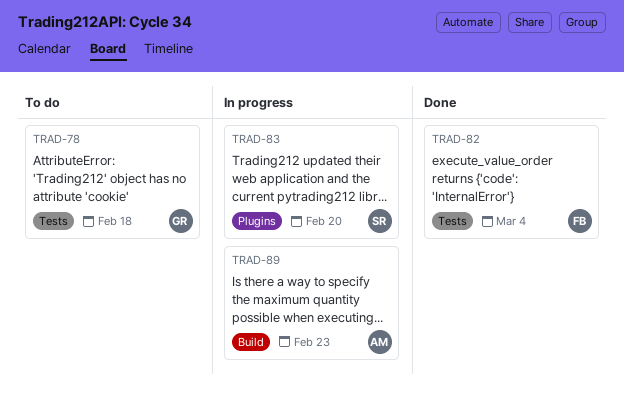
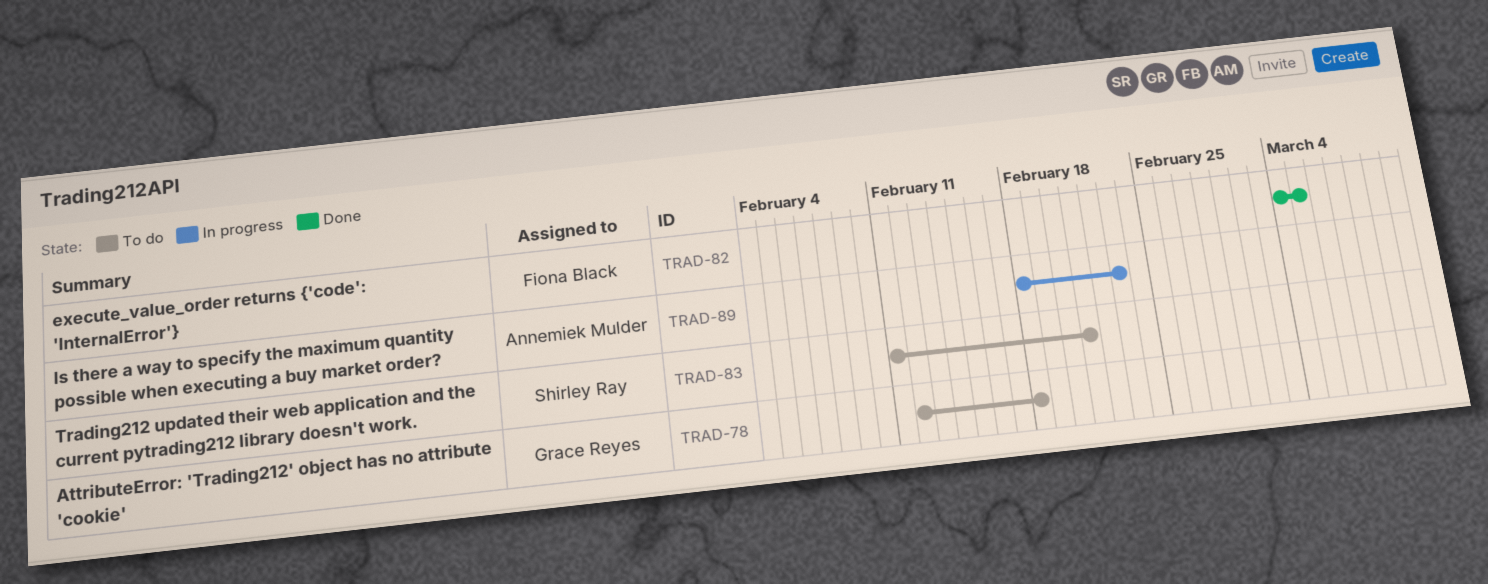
TRAD-82, due: Mar 4 -> Mar 5
TRAD-83, status: In progress -> To do
TRAD-83, due: Feb 20 -> Feb 21

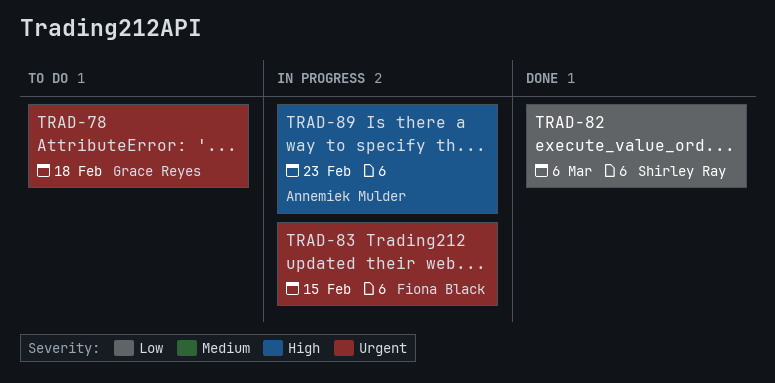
TRAD-82, owner: Fiona Black -> Shirley Ray
TRAD-82, due: Mar 5 -> Mar 6
TRAD-83, status: To do -> In progress
TRAD-83, owner: Shirley Ray -> Fiona Black
TRAD-83, due: Feb 21 -> Feb 15

